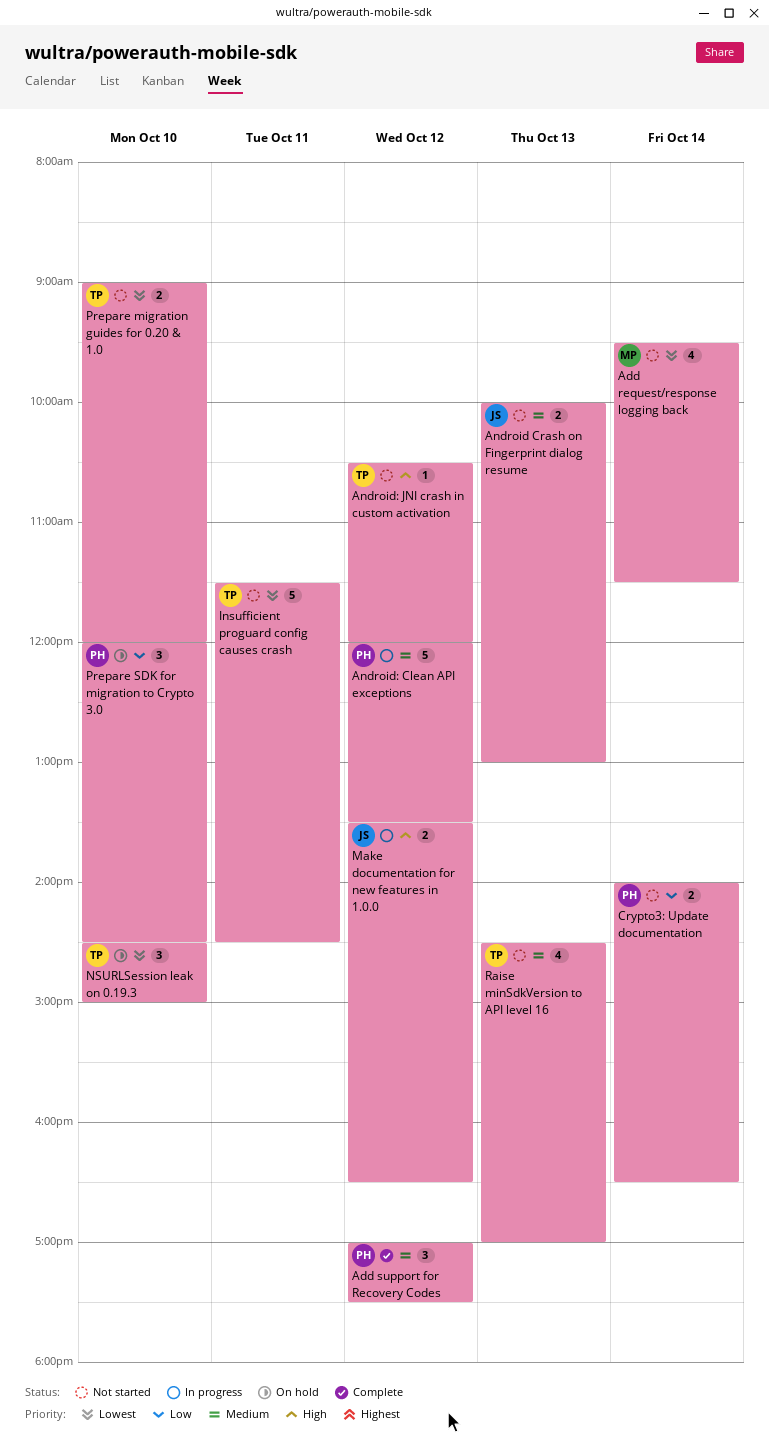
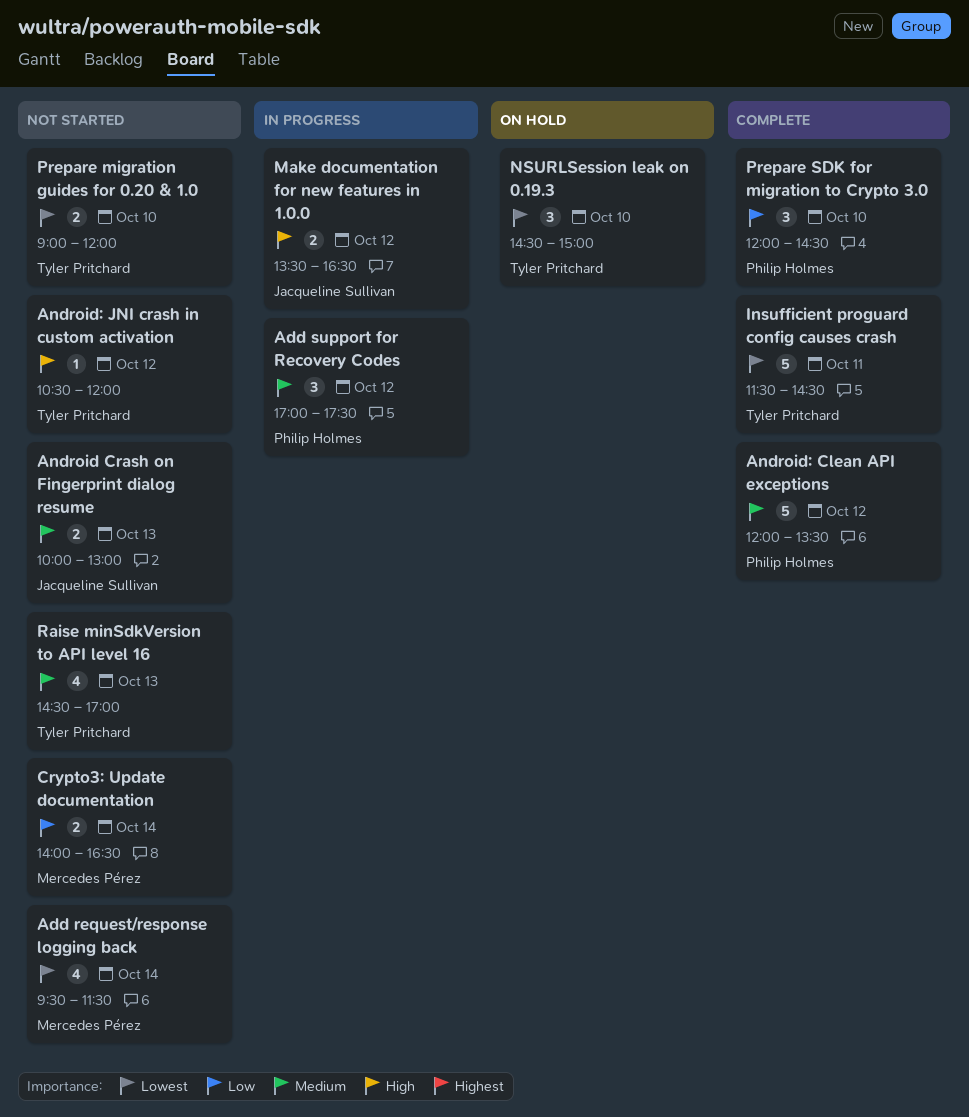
Add support for Recovery Codes, status: Complete -> In progress
Android: Clean API exceptions, status: In progress -> Complete
Crypto3: Update documentation, owner: Philip Holmes -> Mercedes Pérez
Insufficient proguard config causes crash, status: Not started -> Complete
Prepare SDK for migration to Crypto 3.0, status: On hold -> Complete

